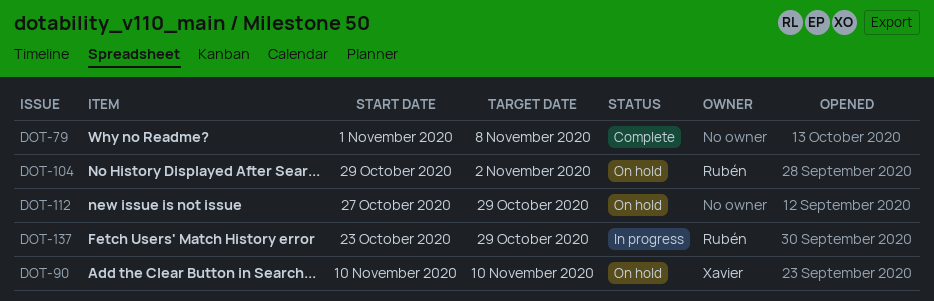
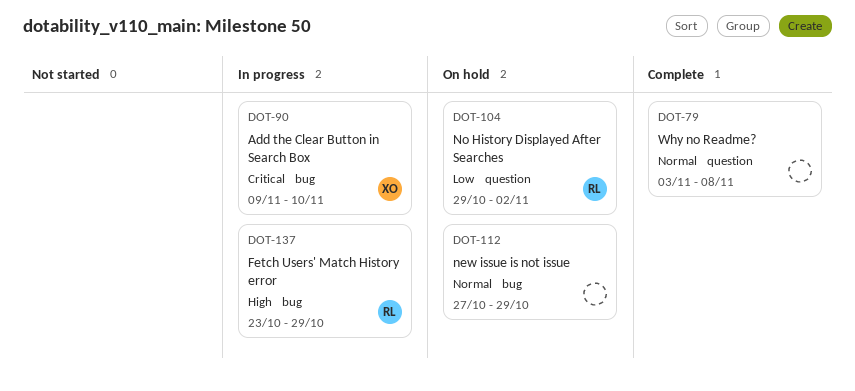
DOT-79, start: Nov 1 -> Nov 3
DOT-90, status: On hold -> In progress
DOT-90, start: Nov 10 -> Nov 9

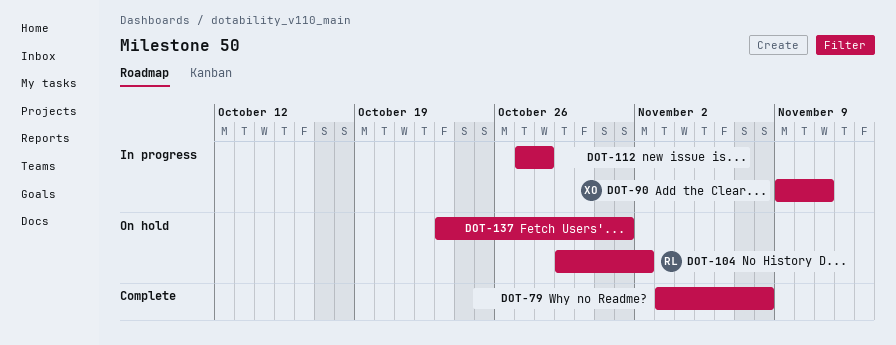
DOT-90, due: Nov 10 -> Nov 11
DOT-112, status: On hold -> In progress
DOT-112, due: Oct 29 -> Oct 28
DOT-137, status: In progress -> On hold
DOT-137, owner: RL -> none
DOT-137, due: Oct 29 -> Nov 1

